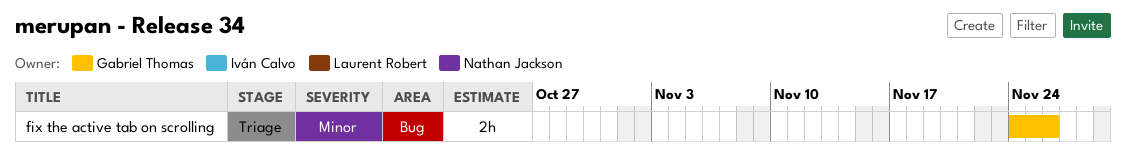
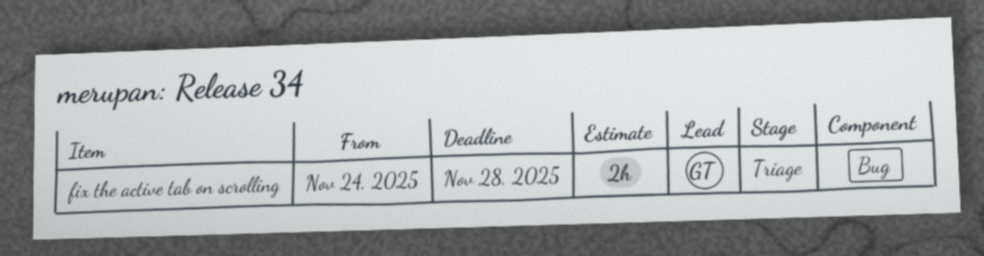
fix the active tab on scrolling, due: Nov 26 -> Nov 28

